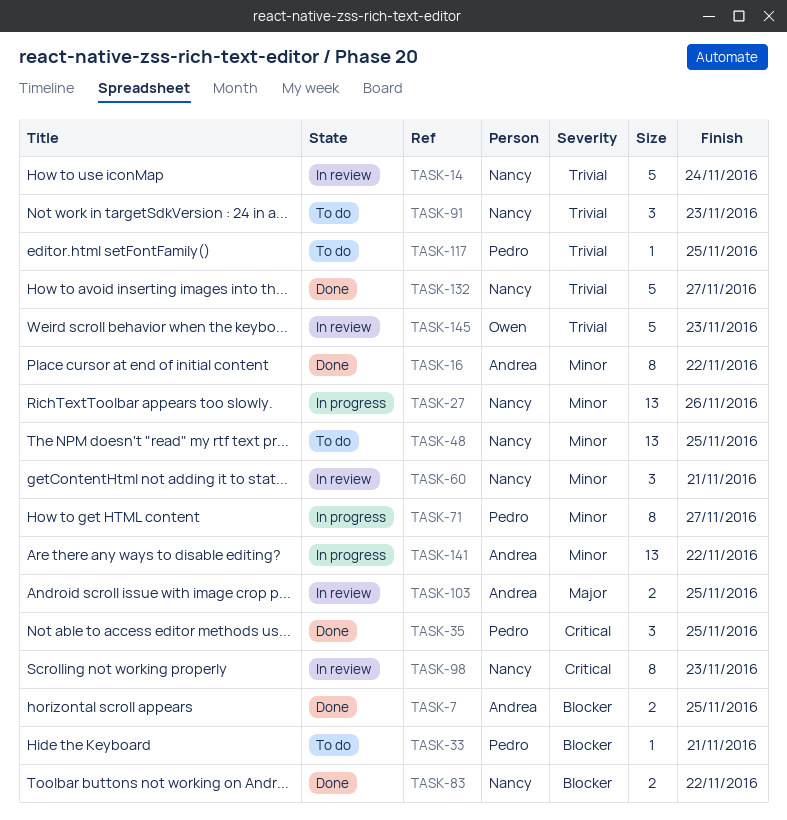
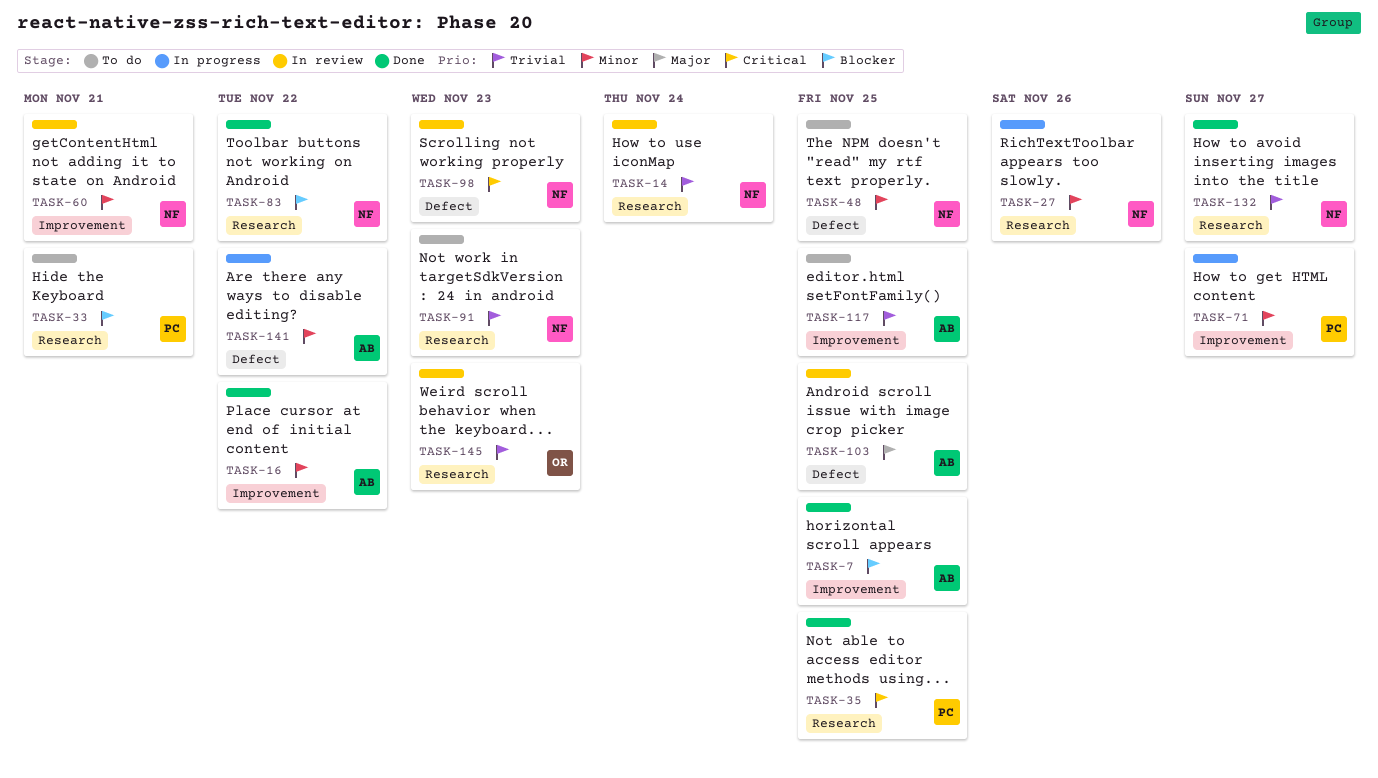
TASK-117, owner: Pedro -> Andrea

